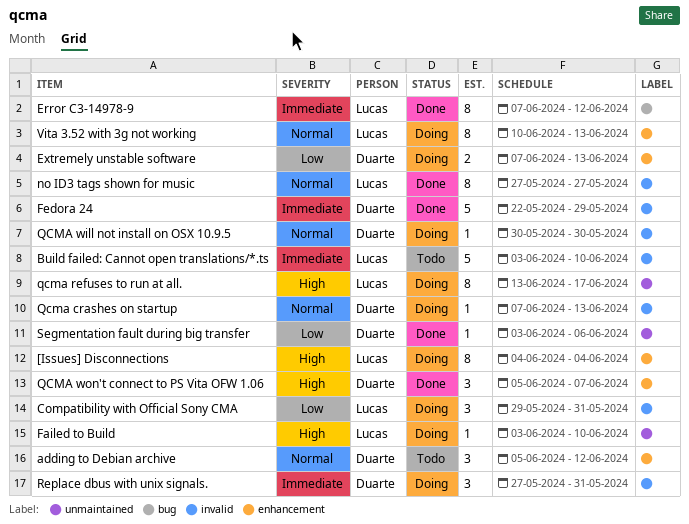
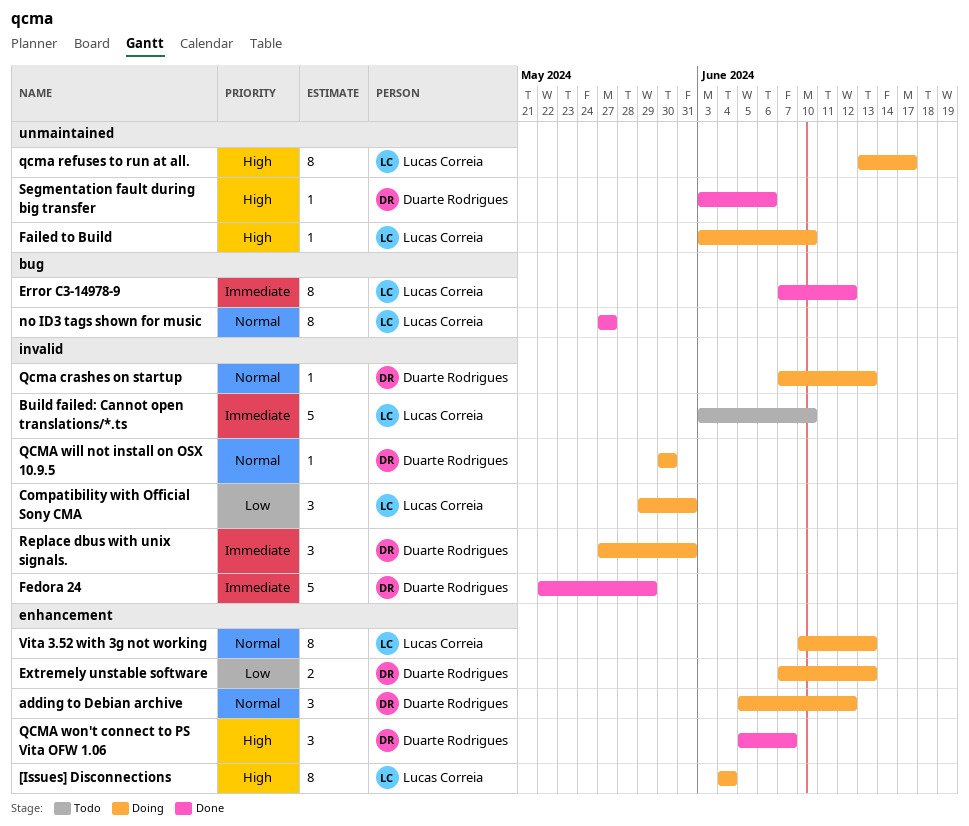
adding to Debian archive, status: Todo -> Doing
no ID3 tags shown for music, label: invalid -> bug
Segmentation fault during big transfer, priority: Low -> High

